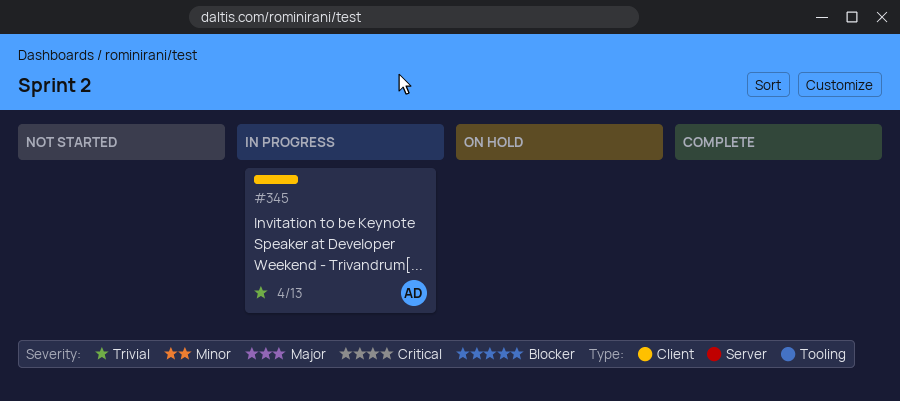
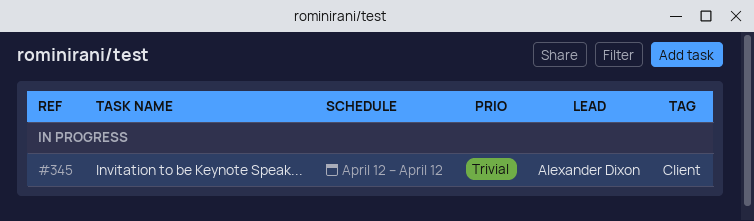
#345, due: Apr 13 -> Apr 12

